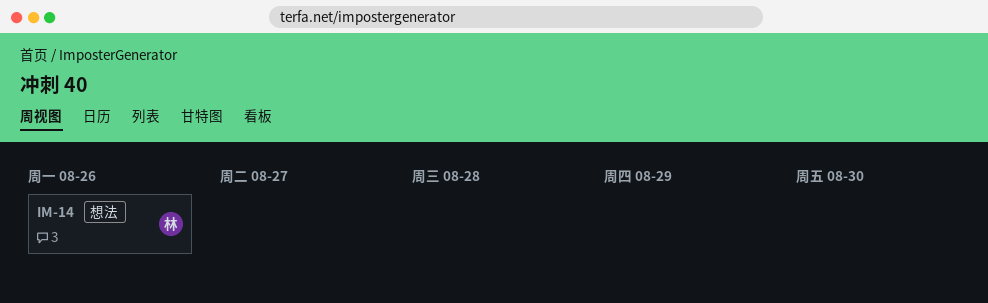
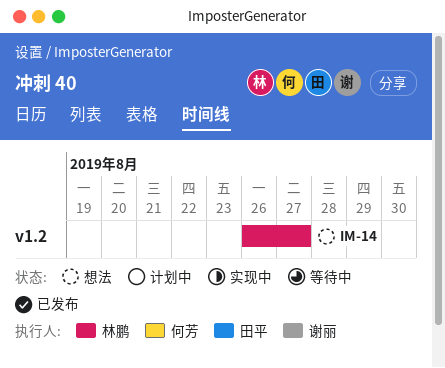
IM-14, due: Aug 26 -> Aug 27

